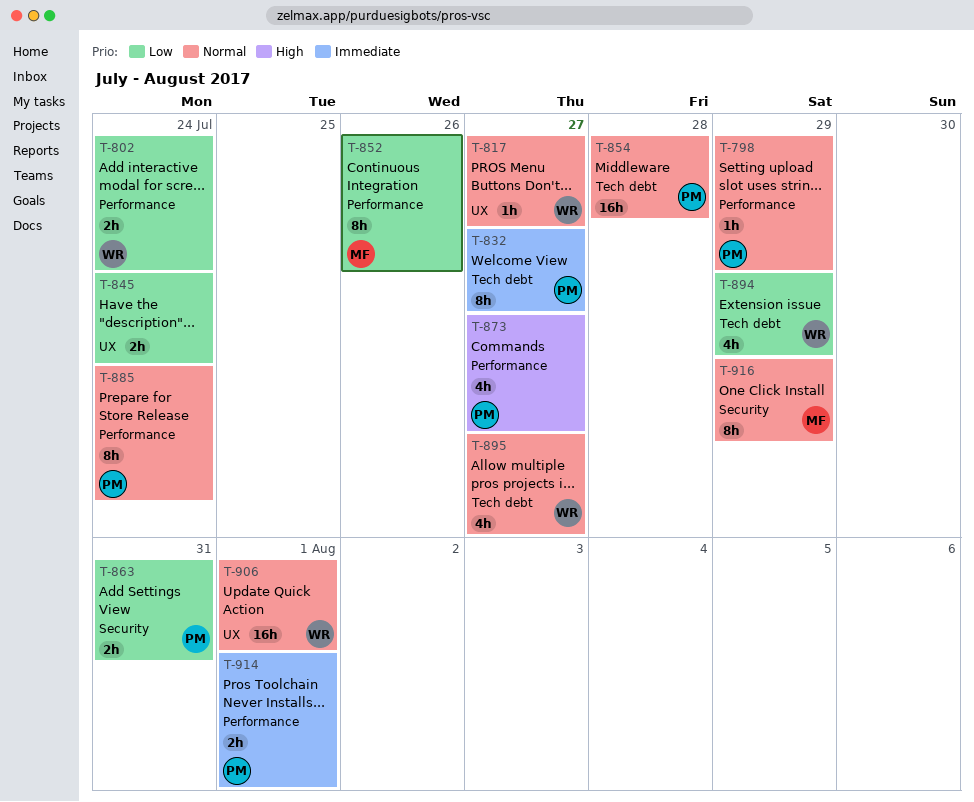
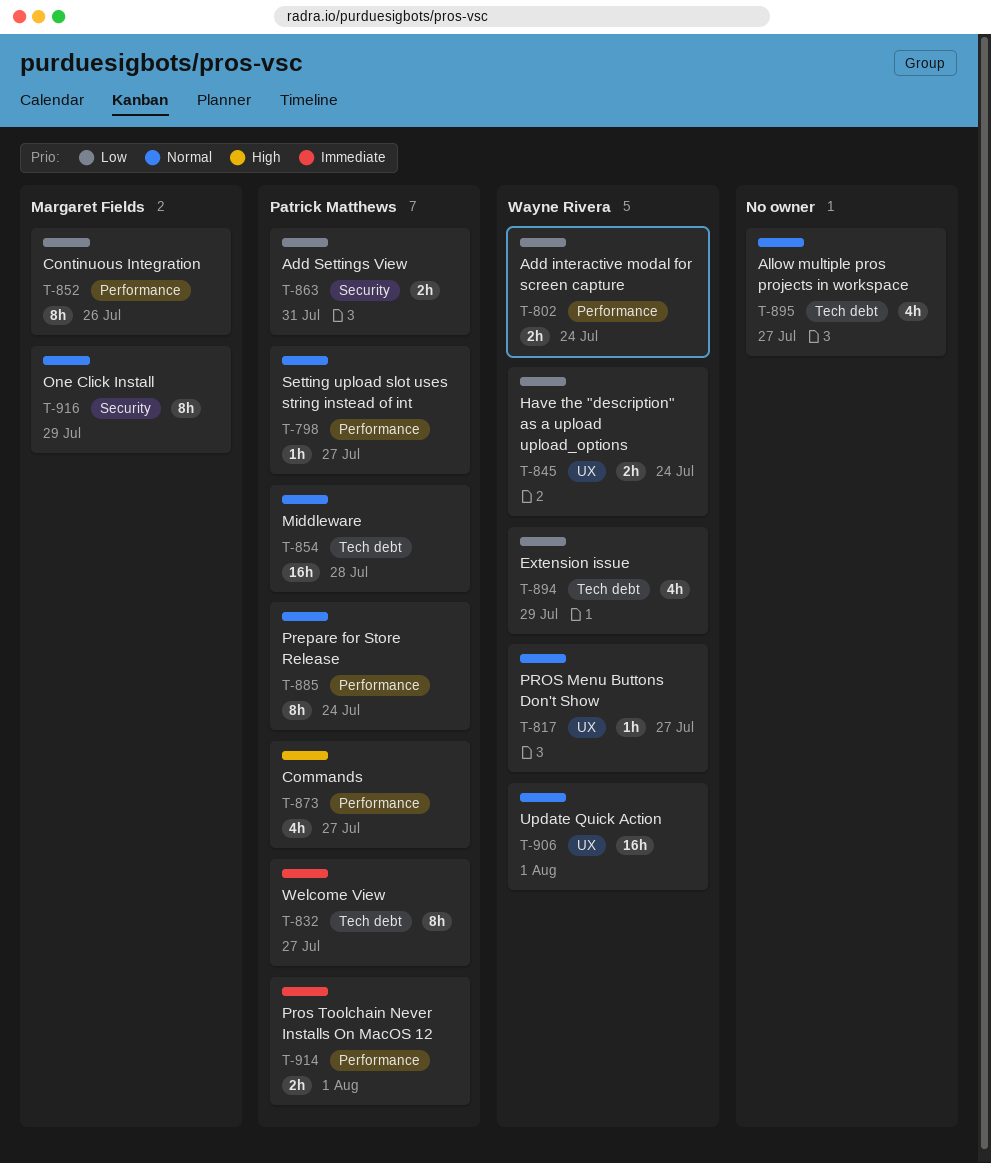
T-798, due: Jul 29 -> Jul 27
T-845, owner: none -> Wayne Rivera
T-895, owner: Wayne Rivera -> none

